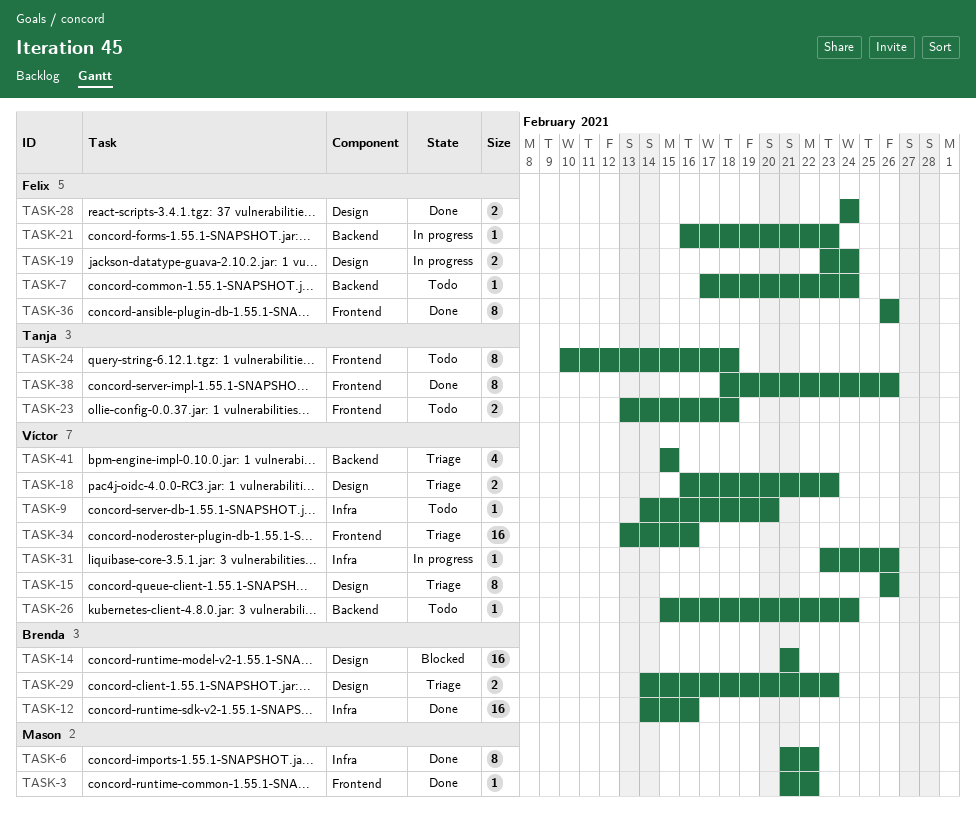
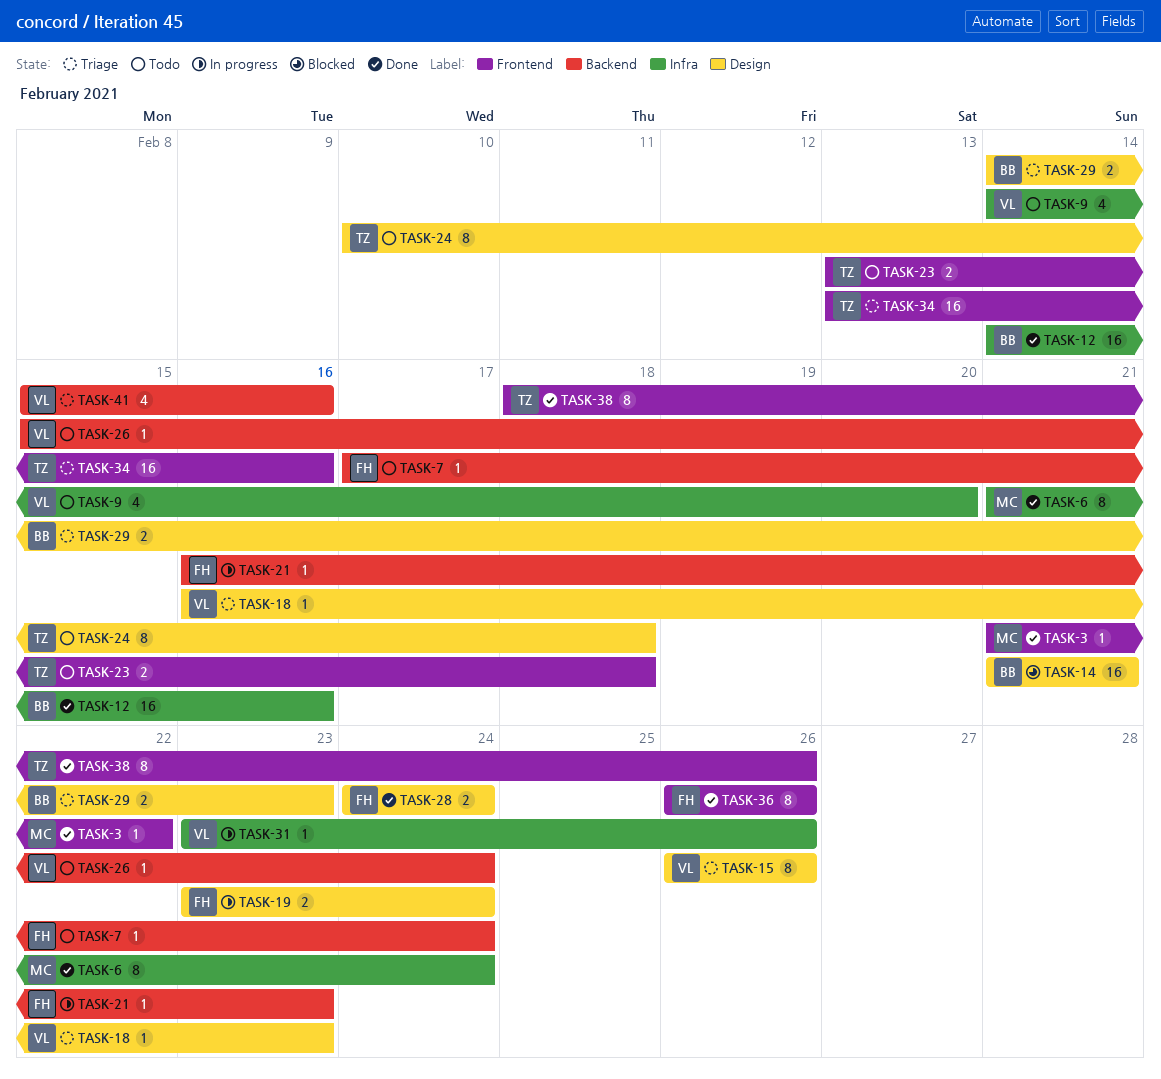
TASK-6, due: Feb 22 -> Feb 24
TASK-9, estimate: 1 -> 4
TASK-18, estimate: 2 -> 1
TASK-24, label: Frontend -> Design
TASK-34, owner: Víctor -> Tanja
TASK-41, due: Feb 15 -> Feb 16

